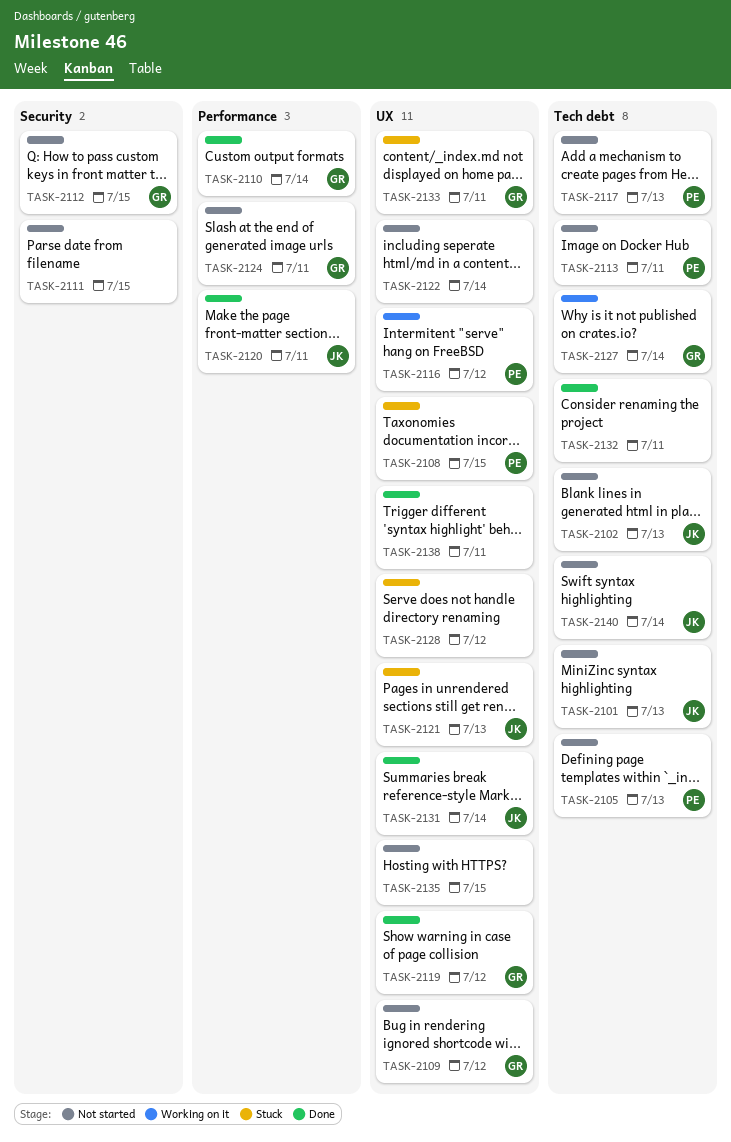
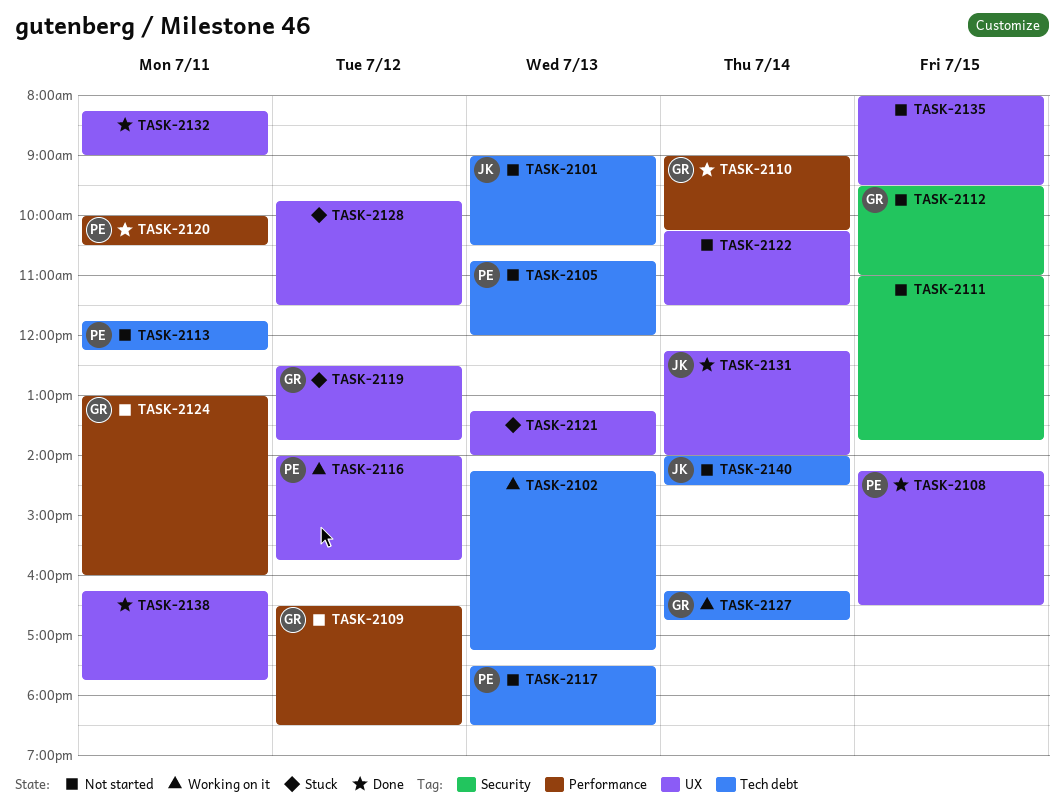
TASK-2102, status: Not started -> Working on it
TASK-2102, owner: JK -> none
TASK-2108, status: Stuck -> Done
TASK-2109, label: UX -> Performance
TASK-2119, status: Done -> Stuck
TASK-2120, owner: JK -> PE
TASK-2121, owner: JK -> none
TASK-2132, label: Tech debt -> UX
TASK-2133: present -> none

